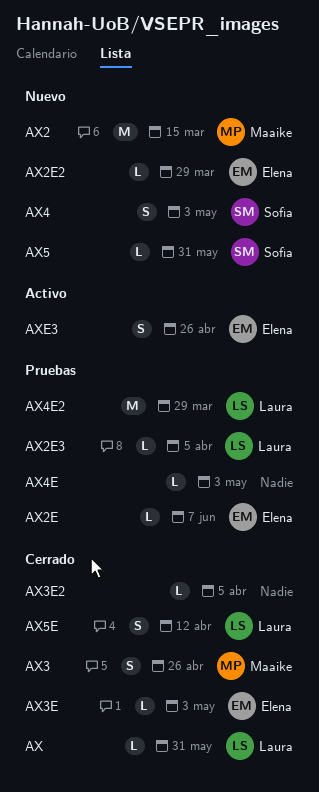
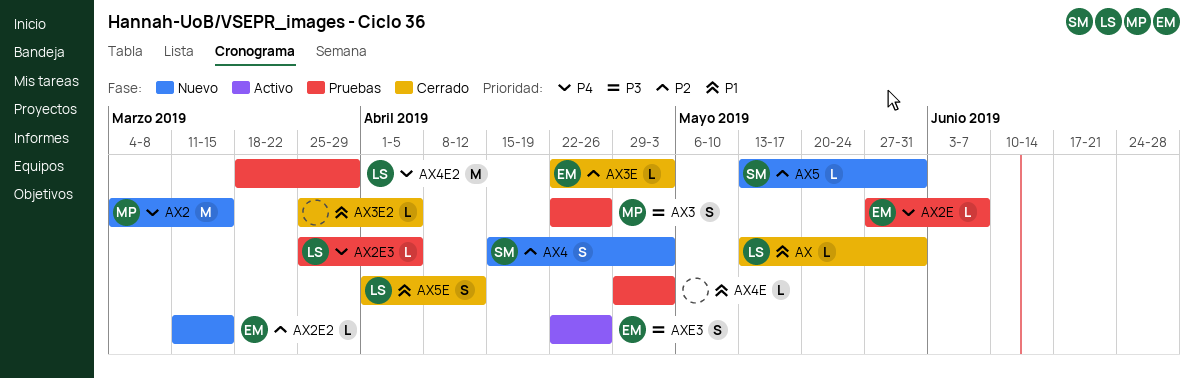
AX2E2, due: Mar 29 -> Mar 15
AX3, status: Cerrado -> Pruebas

